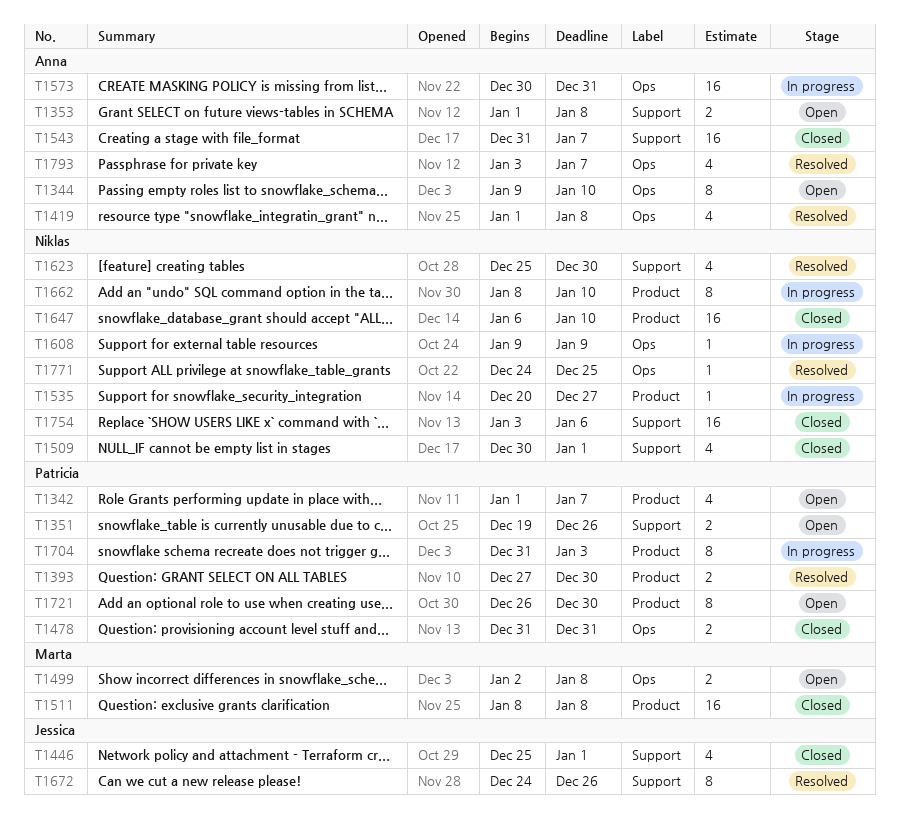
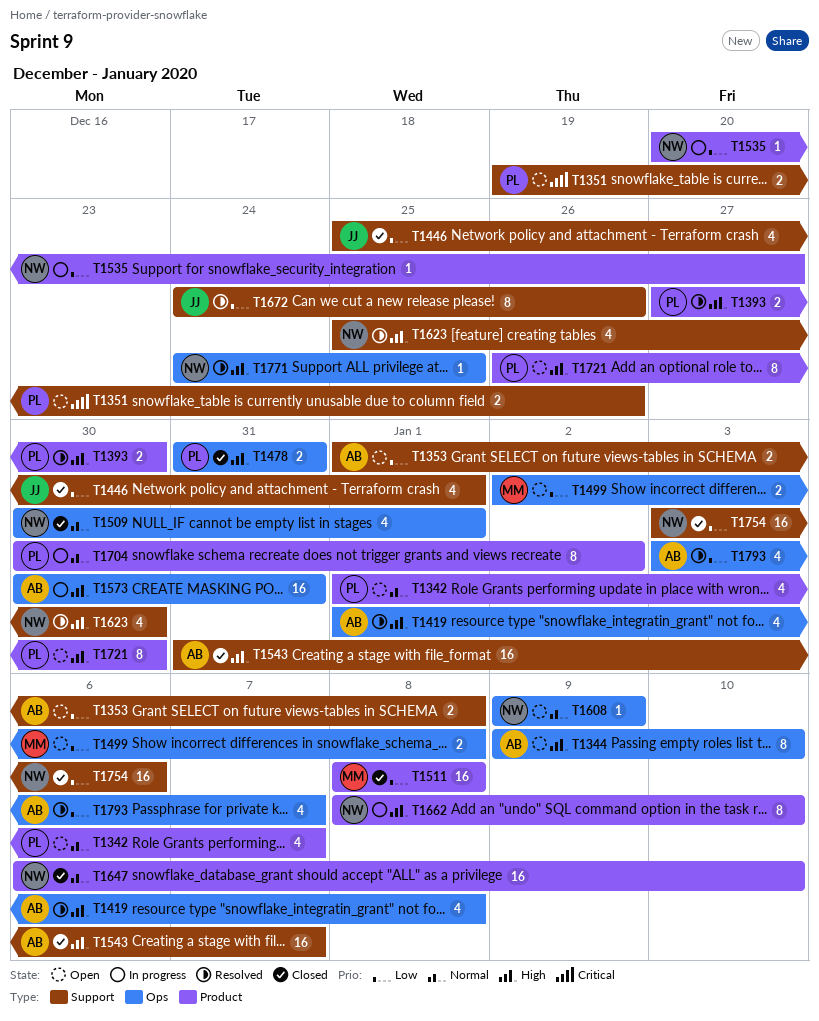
T1509, label: Support -> Ops
T1608, status: In progress -> Open
T1704, start: Dec 31 -> Dec 30
T1704, due: Jan 3 -> Jan 2

